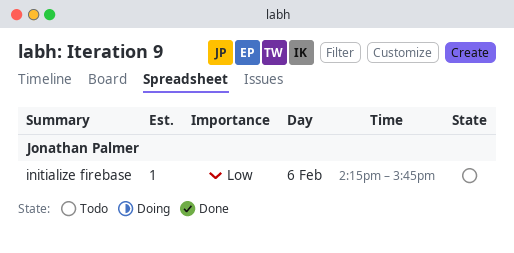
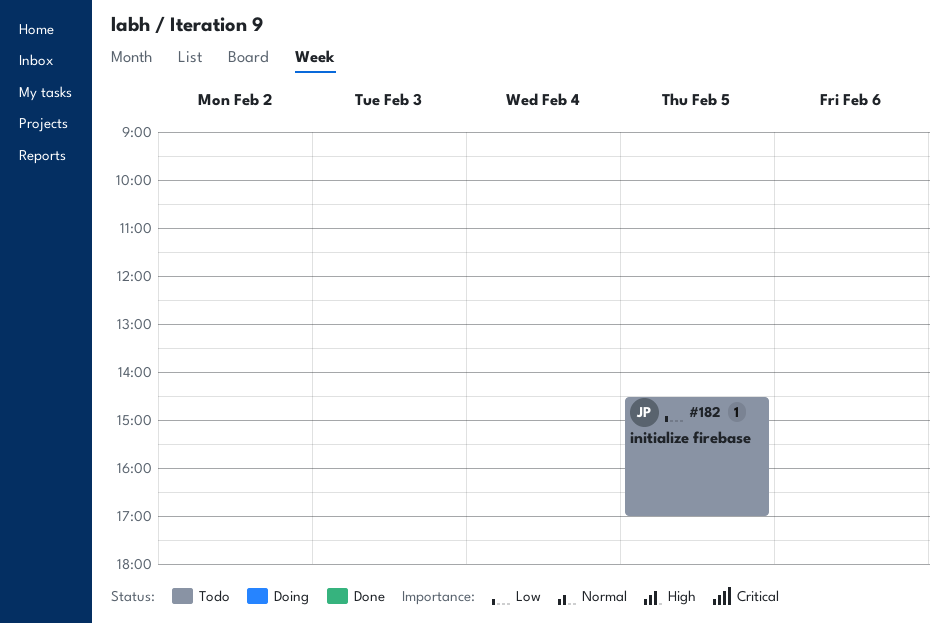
initialize firebase, day: Feb 6 -> Feb 5
initialize firebase, begins: 14:15 -> 14:30
initialize firebase, ends: 15:45 -> 17:00

